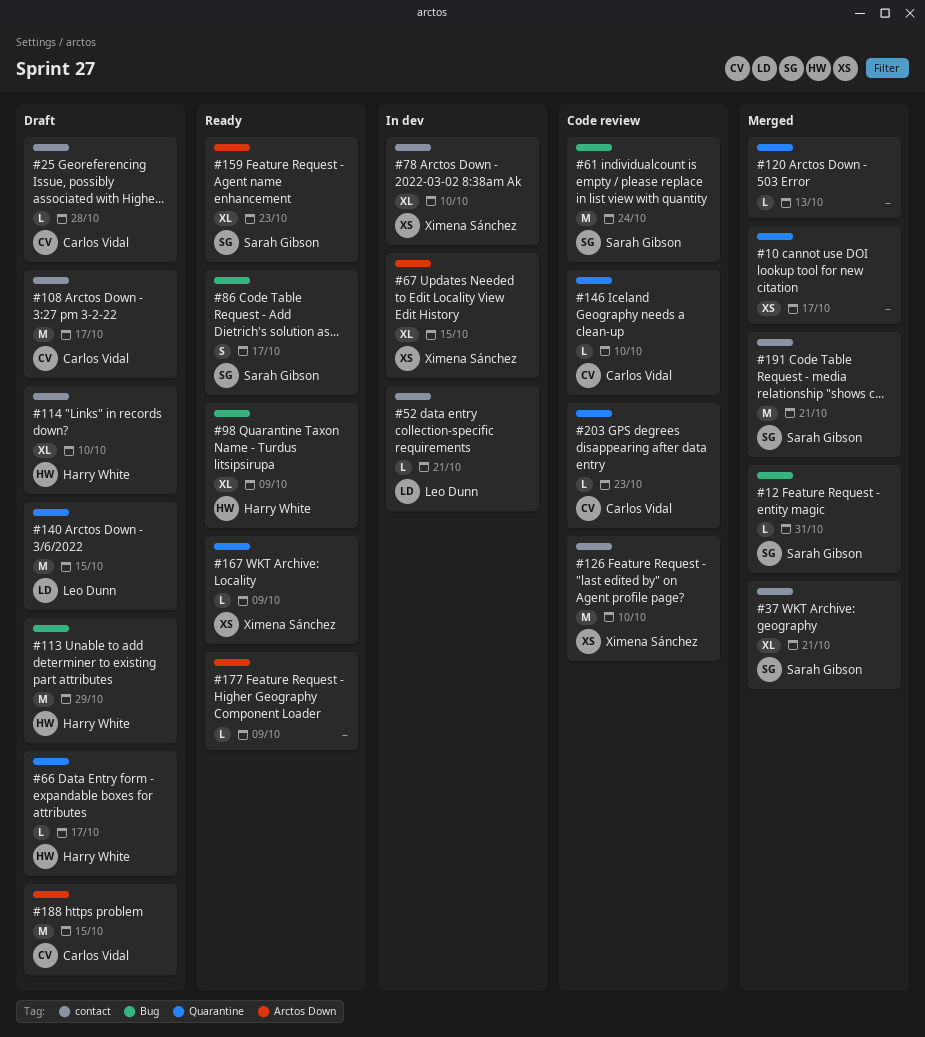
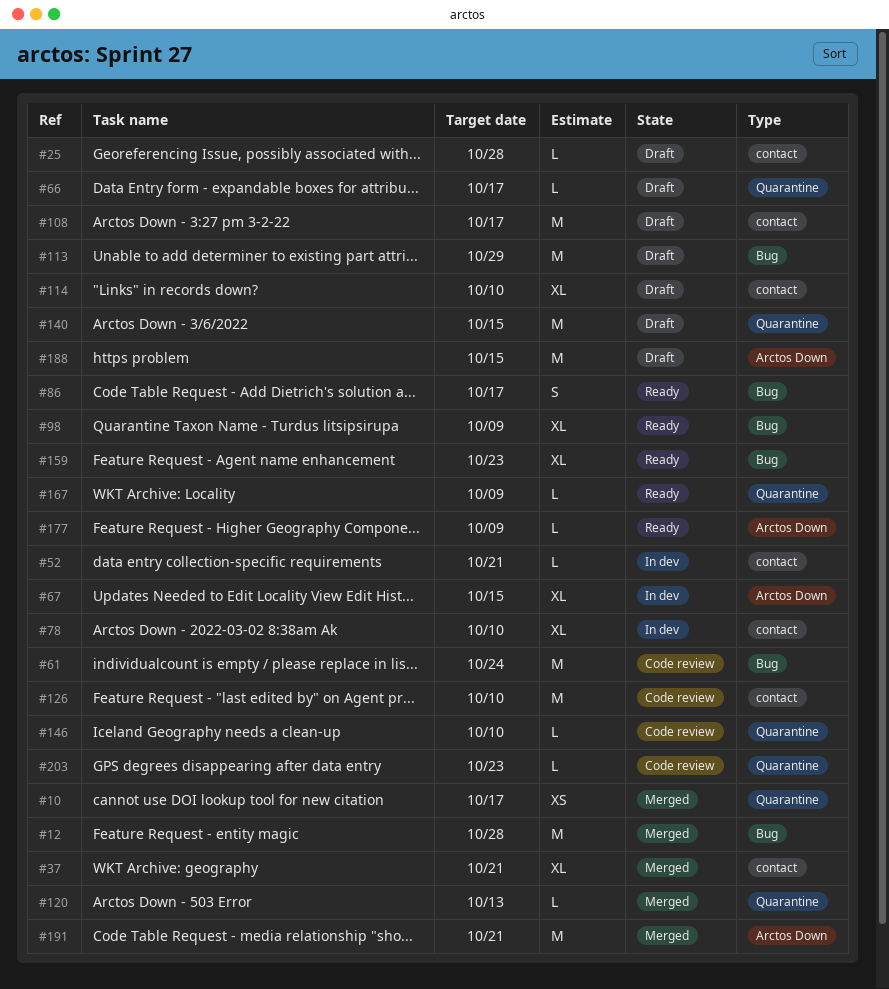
#12, estimate: L -> M
#12, due: Oct 31 -> Oct 28
#159, label: Arctos Down -> Bug
#191, label: contact -> Arctos Down

